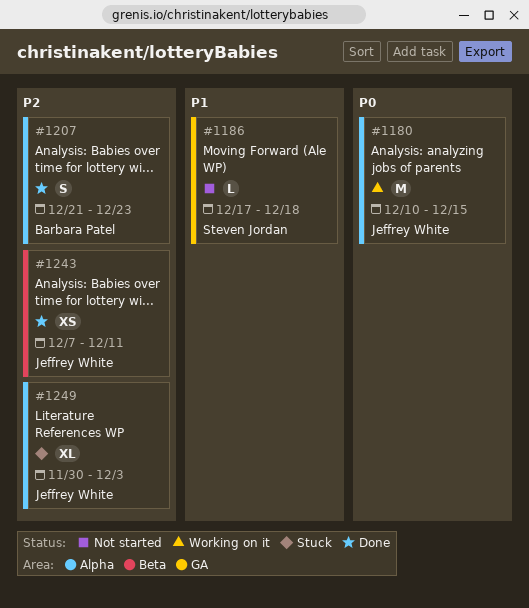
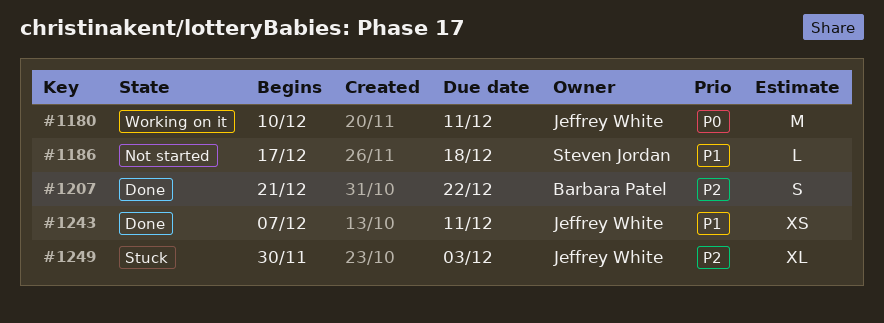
#1180, due: Dec 15 -> Dec 11
#1207, due: Dec 23 -> Dec 22
#1243, priority: P2 -> P1

